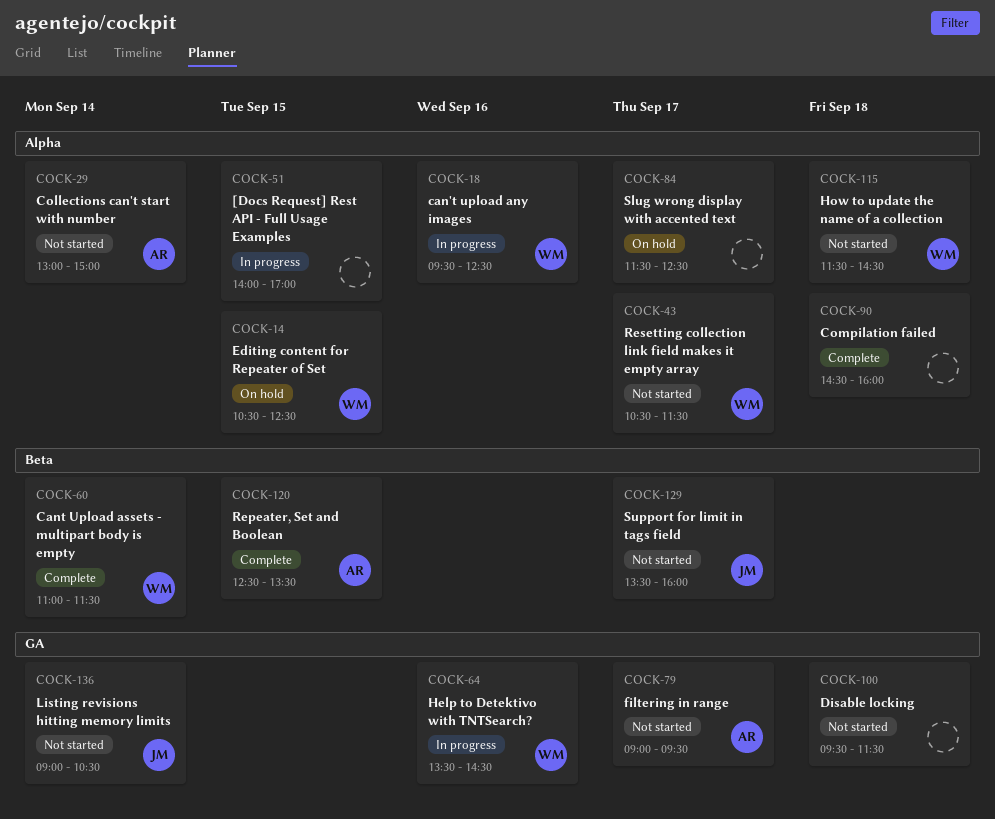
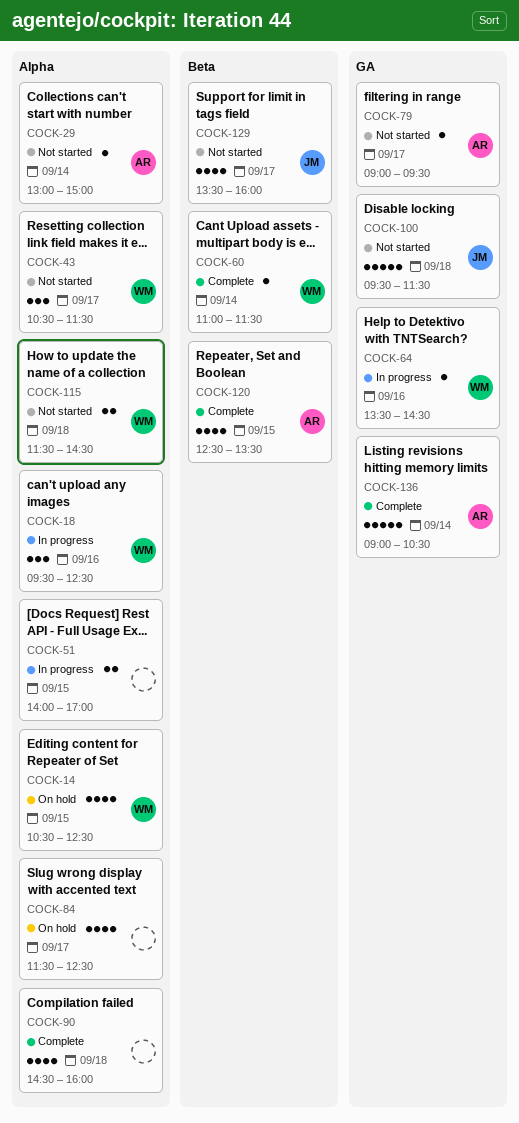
COCK-100, owner: none -> JM
COCK-136, status: Not started -> Complete
COCK-136, owner: JM -> AR

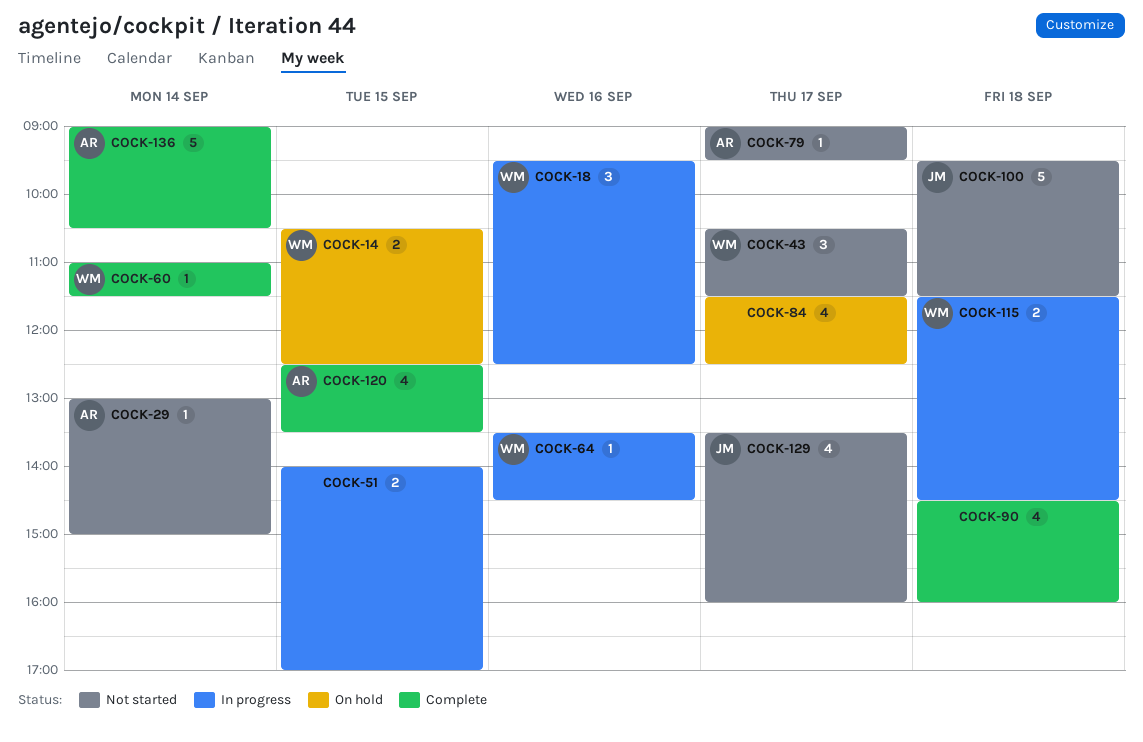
COCK-14, estimate: 4 -> 2
COCK-115, status: Not started -> In progress

